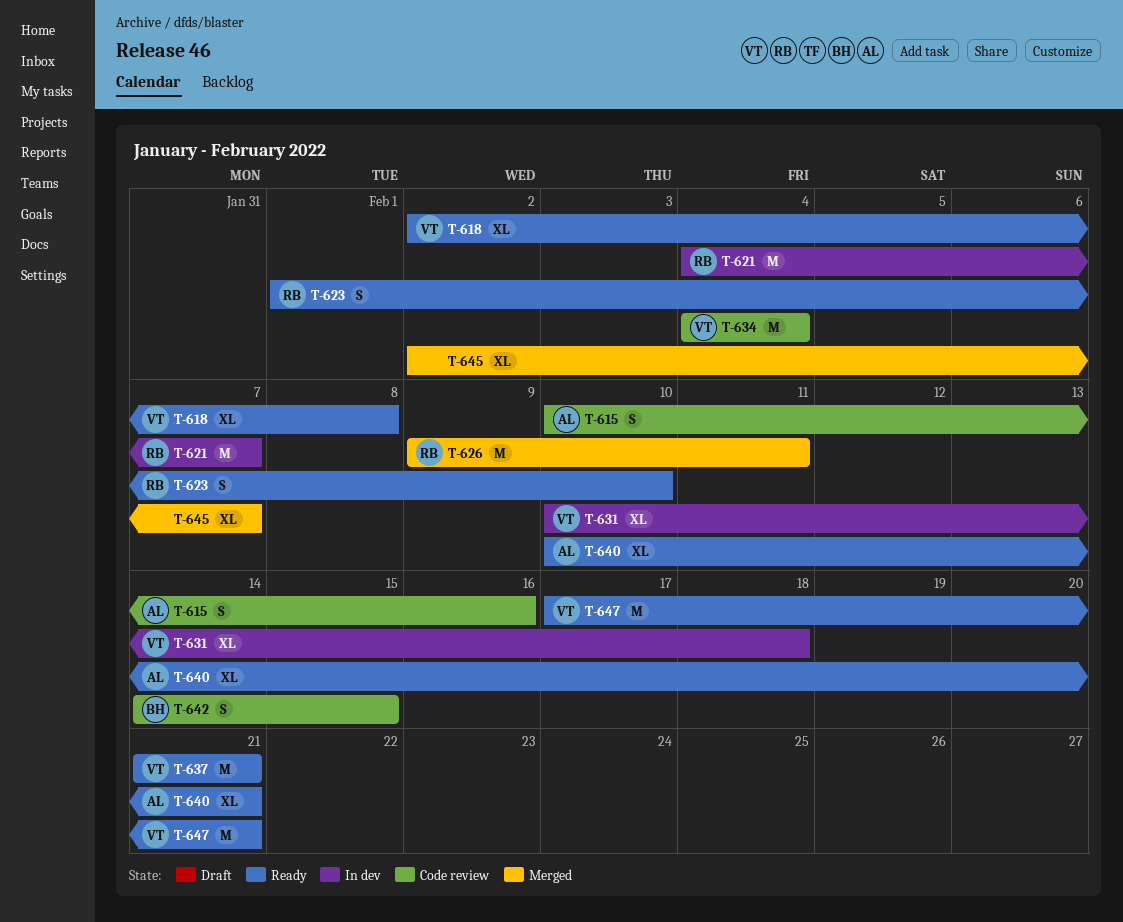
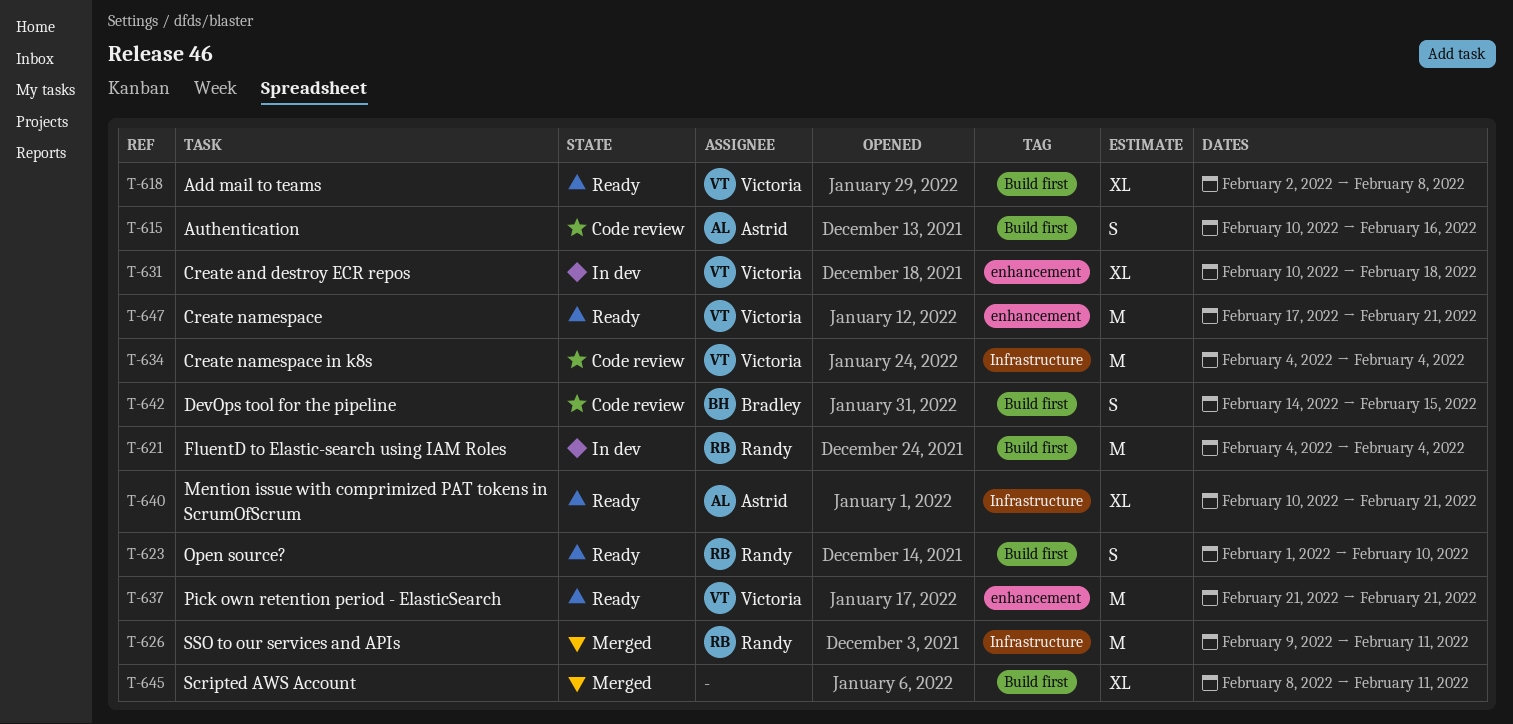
T-621, due: Feb 7 -> Feb 4
T-645, start: Feb 2 -> Feb 8
T-645, due: Feb 7 -> Feb 11

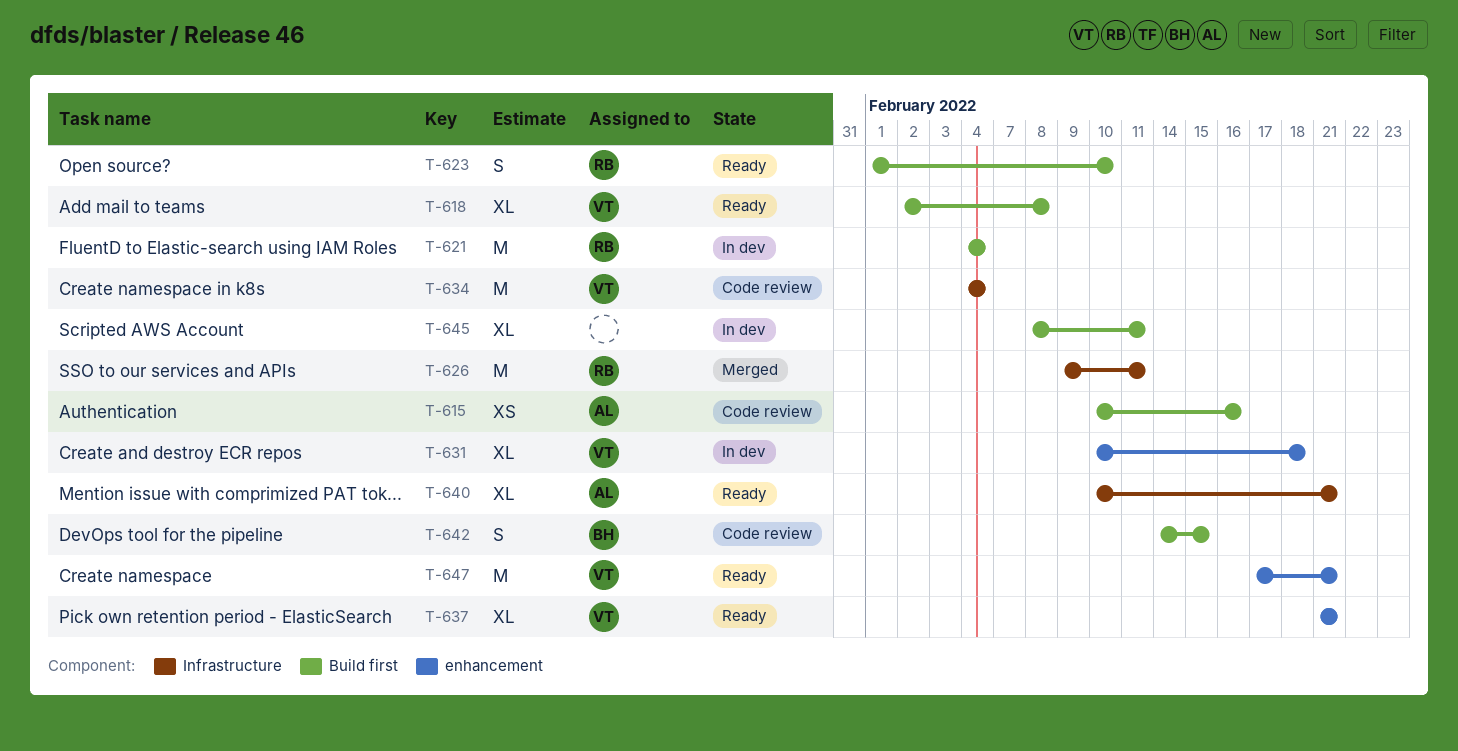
T-615, estimate: S -> XS
T-637, estimate: M -> XL
T-645, status: Merged -> In dev

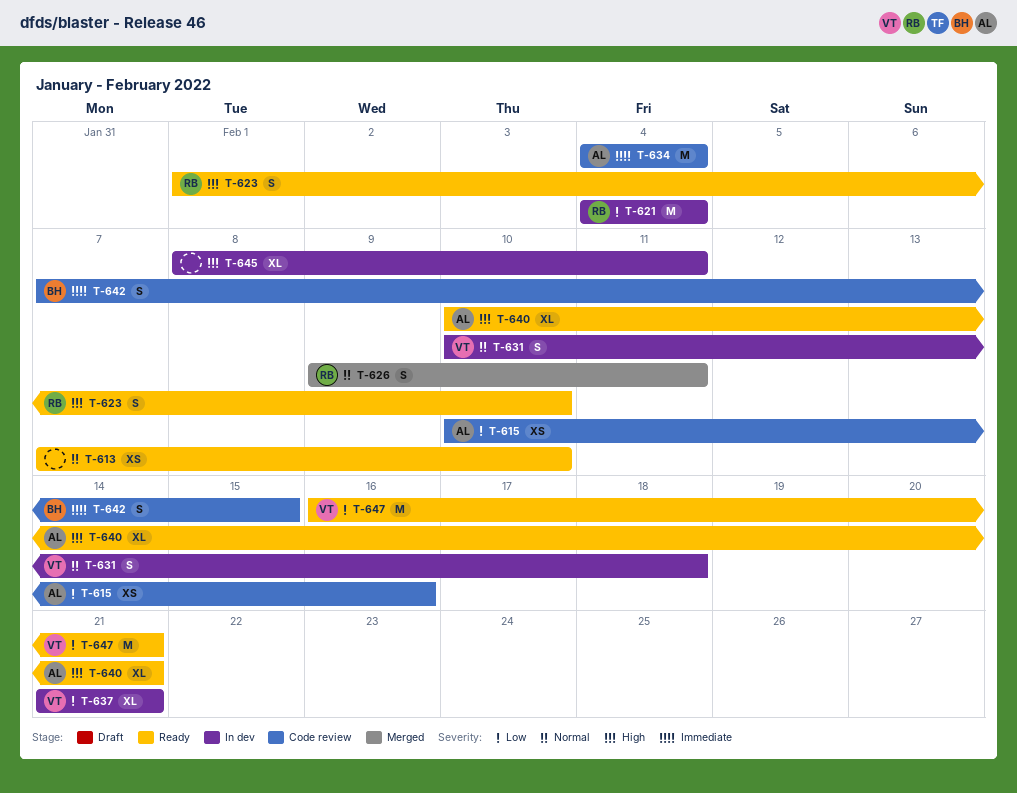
T-613: none -> present
T-618: present -> none
T-626, estimate: M -> S
T-631, estimate: XL -> S
T-634, owner: VT -> AL
T-637, status: Ready -> In dev
T-642, start: Feb 14 -> Feb 7
T-647, start: Feb 17 -> Feb 16

